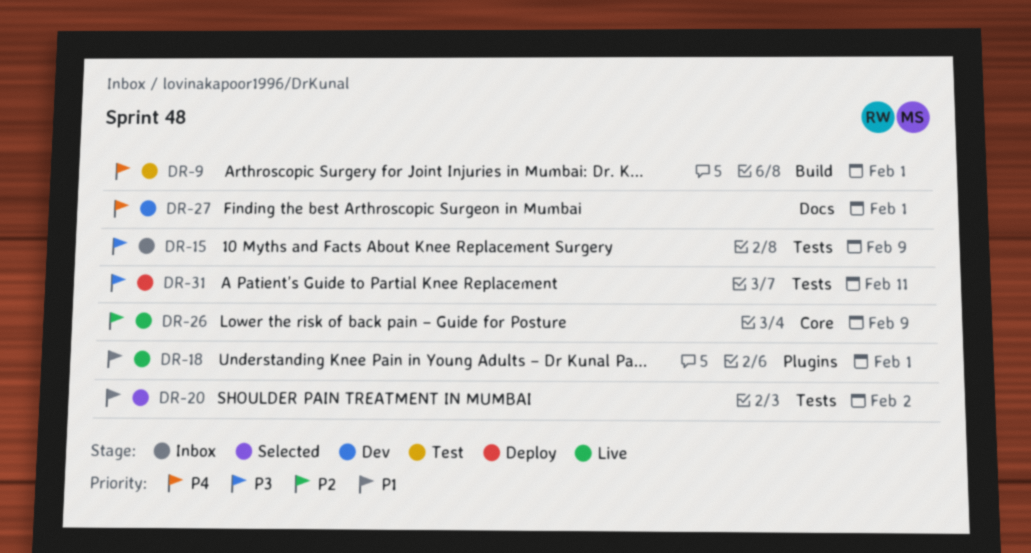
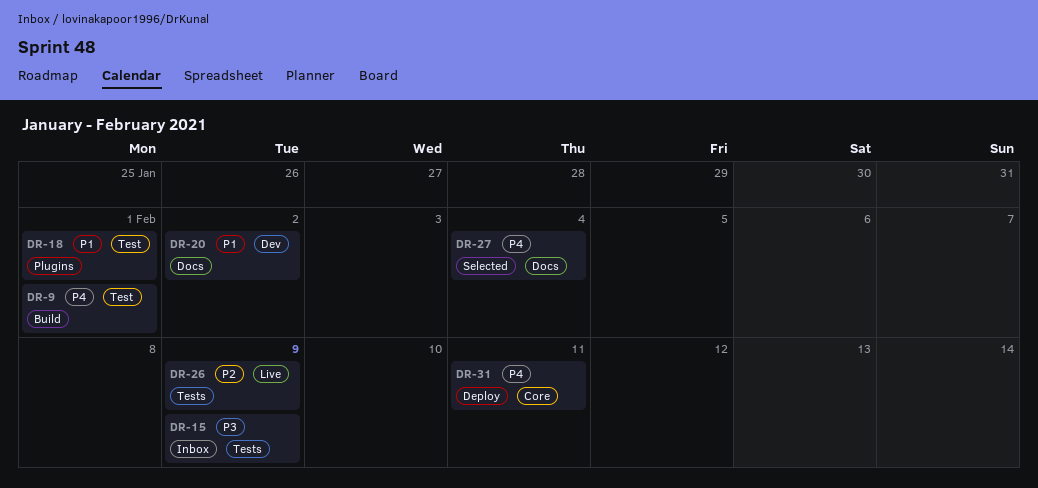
DR-18, status: Live -> Test
DR-20, status: Selected -> Dev
DR-20, label: Tests -> Docs
DR-26, label: Core -> Tests
DR-27, status: Dev -> Selected
DR-27, due: Feb 1 -> Feb 4
DR-31, priority: P3 -> P4
DR-31, label: Tests -> Core

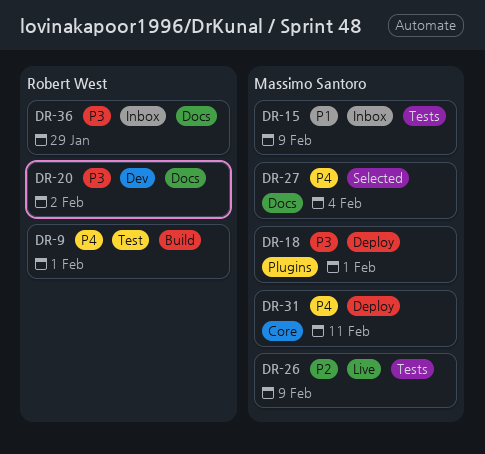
DR-15, priority: P3 -> P1
DR-18, status: Test -> Deploy
DR-18, priority: P1 -> P3
DR-20, priority: P1 -> P3
DR-36: none -> present

